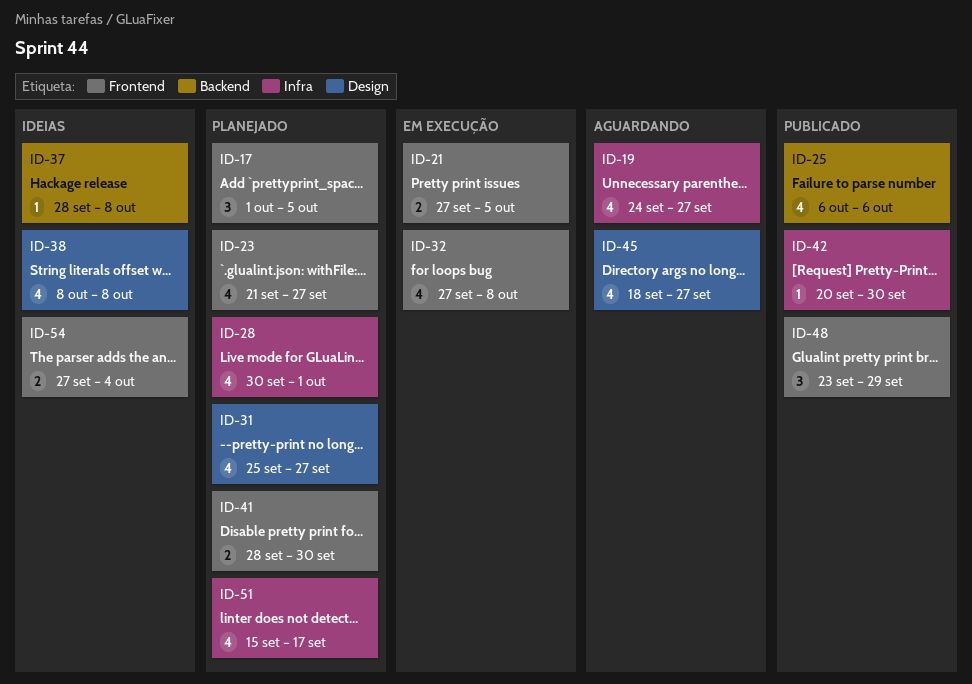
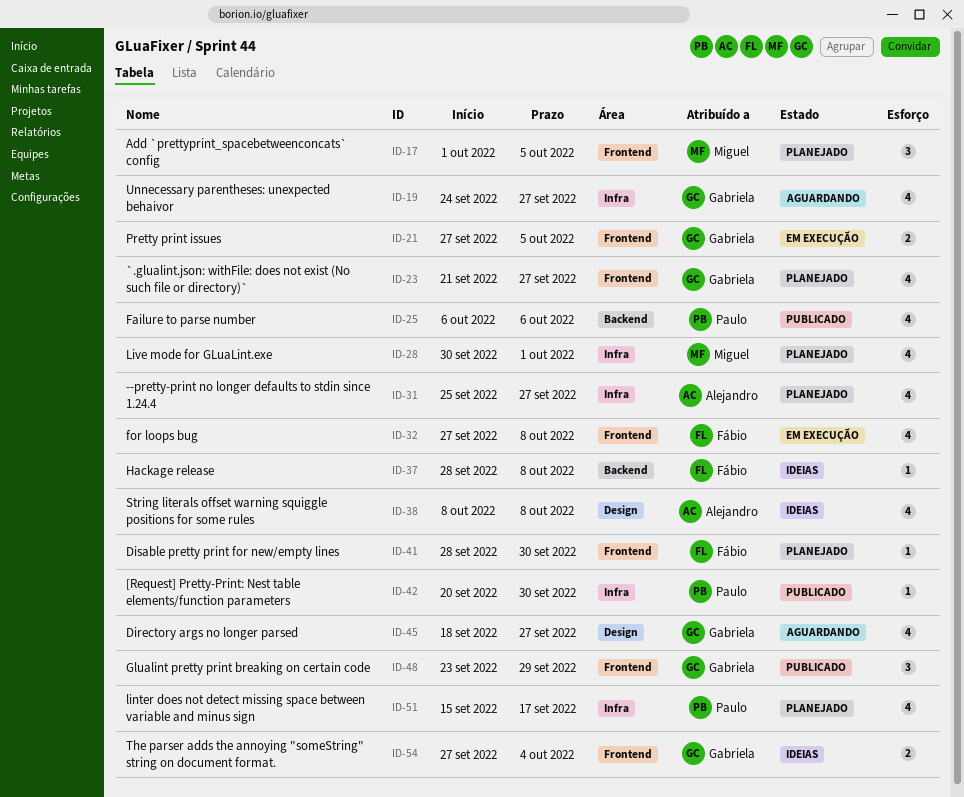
ID-31, label: Design -> Infra
ID-41, estimate: 2 -> 1

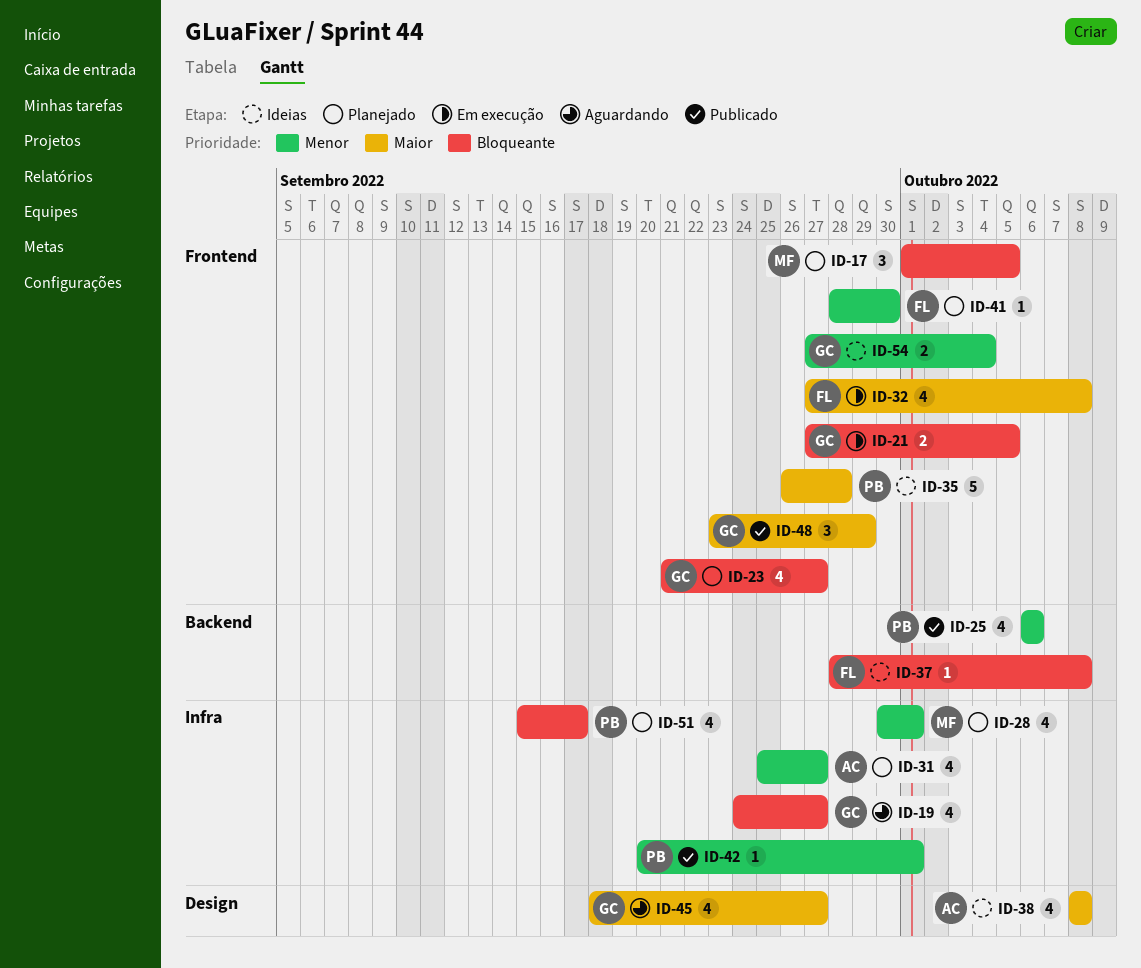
ID-35: none -> present
ID-42, due: Sep 30 -> Oct 1

